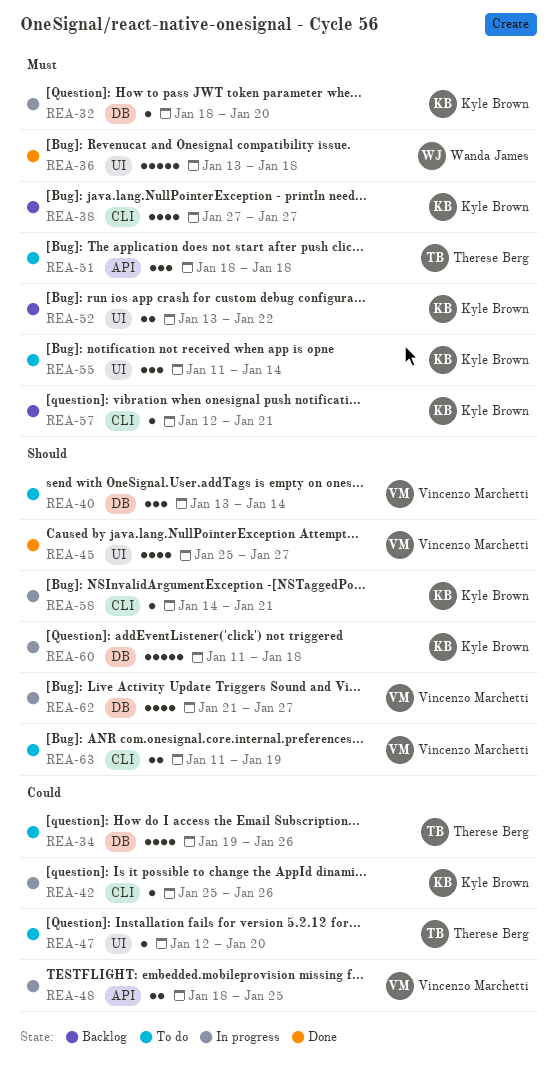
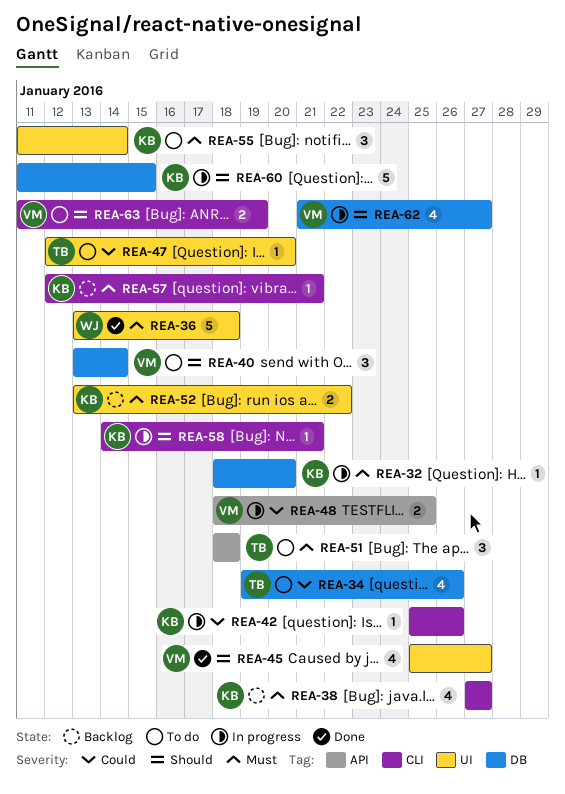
REA-60, due: Jan 18 -> Jan 15

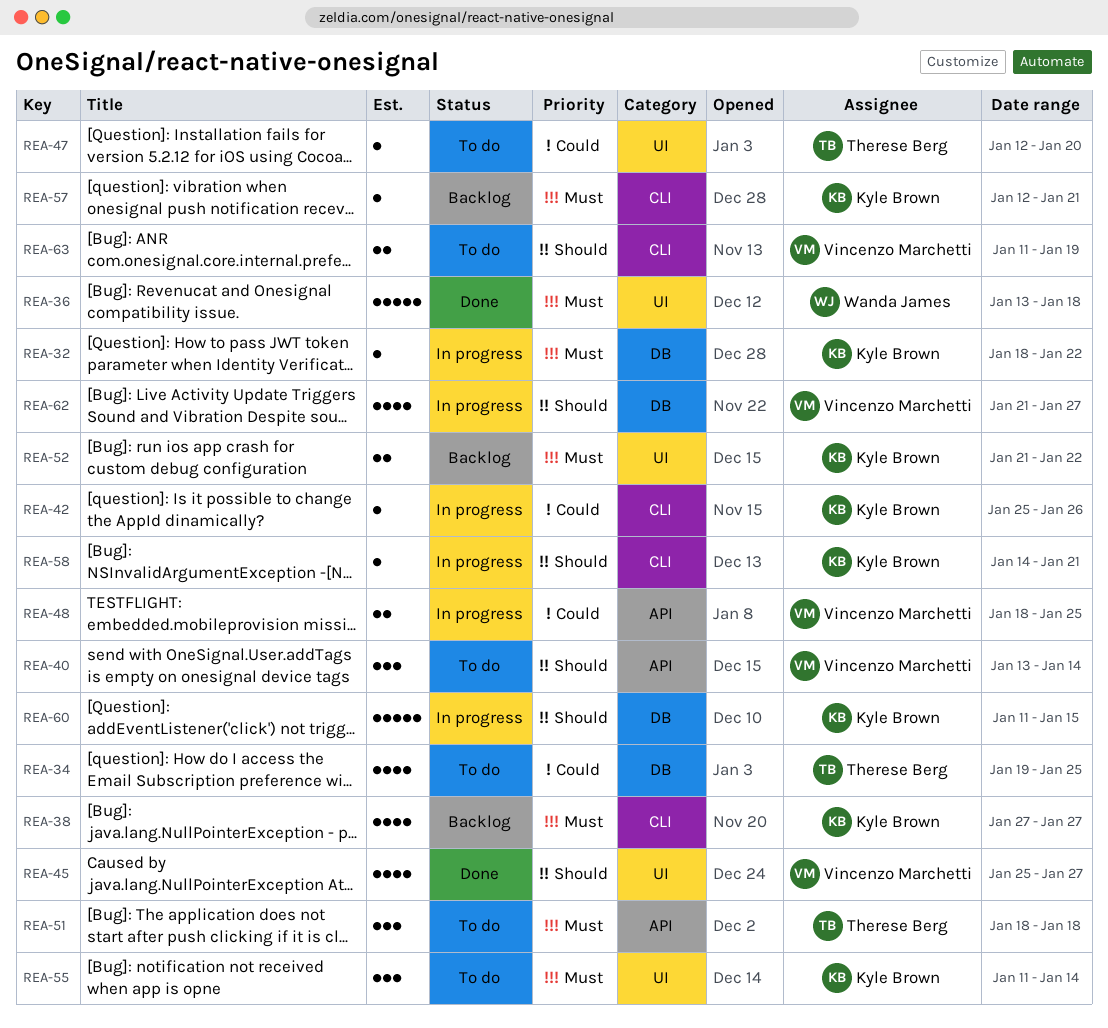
REA-32, due: Jan 20 -> Jan 22
REA-34, due: Jan 26 -> Jan 25
REA-40, label: DB -> API
REA-52, start: Jan 13 -> Jan 21

